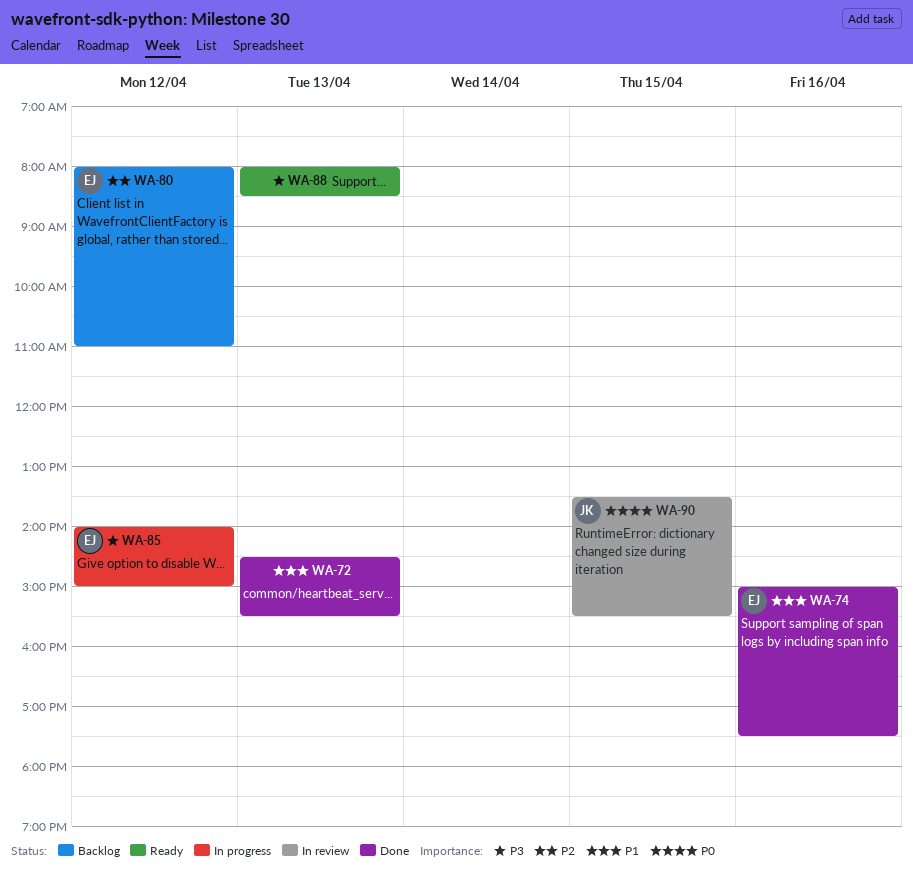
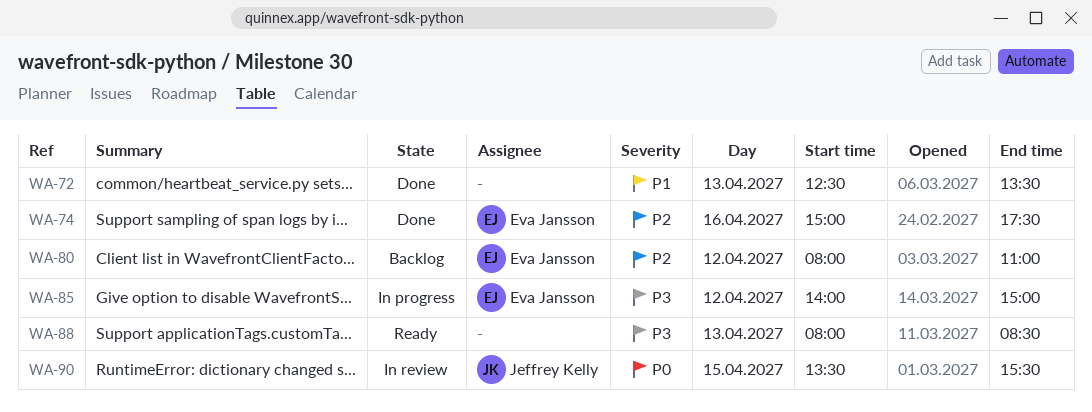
WA-72, begins: 14:30 -> 12:30
WA-72, ends: 15:30 -> 13:30
WA-74, priority: P1 -> P2

